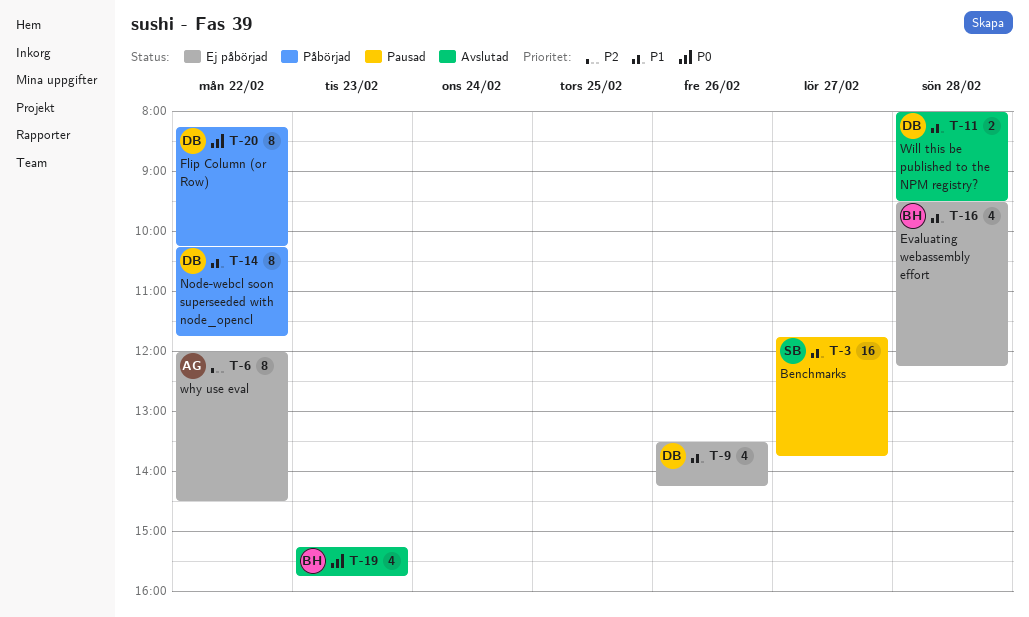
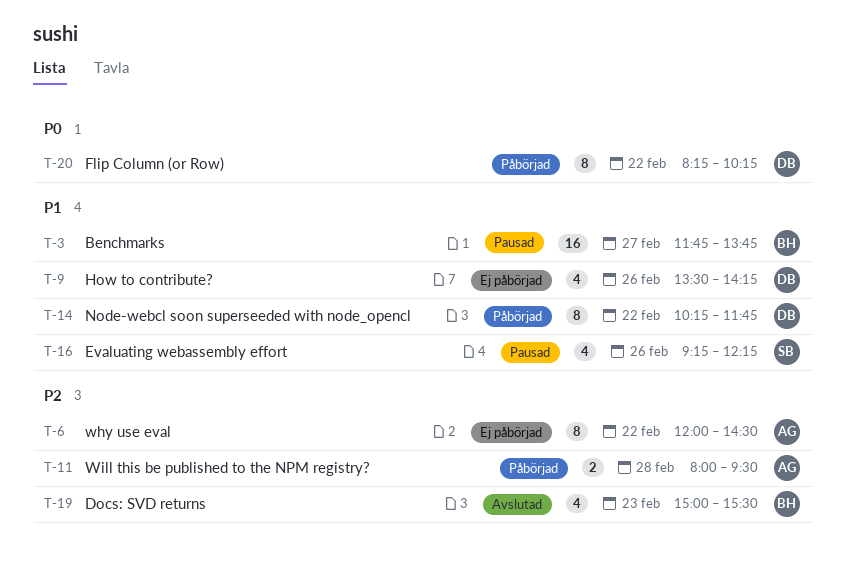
T-3, owner: SB -> BH
T-11, status: Avslutad -> Påbörjad
T-11, owner: DB -> AG
T-11, priority: P1 -> P2
T-16, status: Ej påbörjad -> Pausad
T-16, owner: BH -> SB
T-16, day: Feb 28 -> Feb 26
T-16, begins: 09:30 -> 09:15
T-19, priority: P0 -> P2
T-19, begins: 15:15 -> 15:00
T-19, ends: 15:45 -> 15:30

